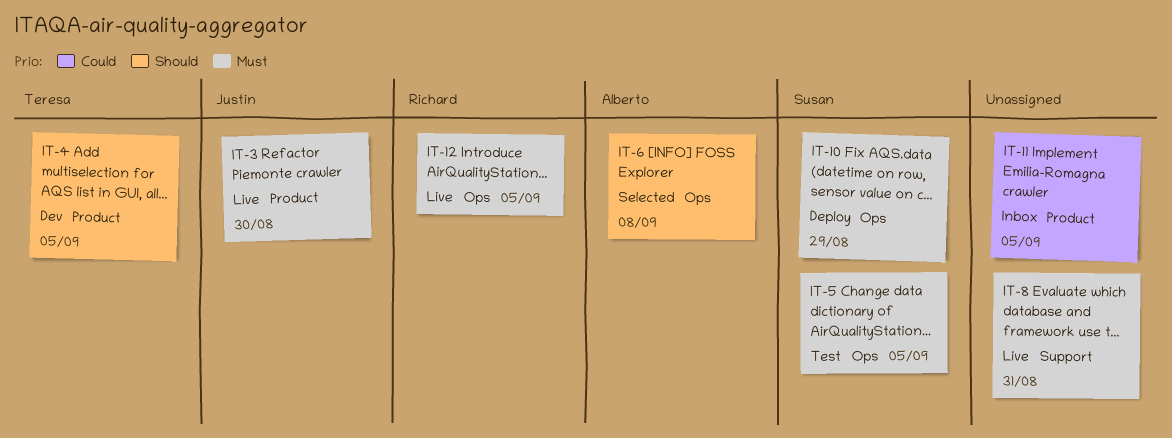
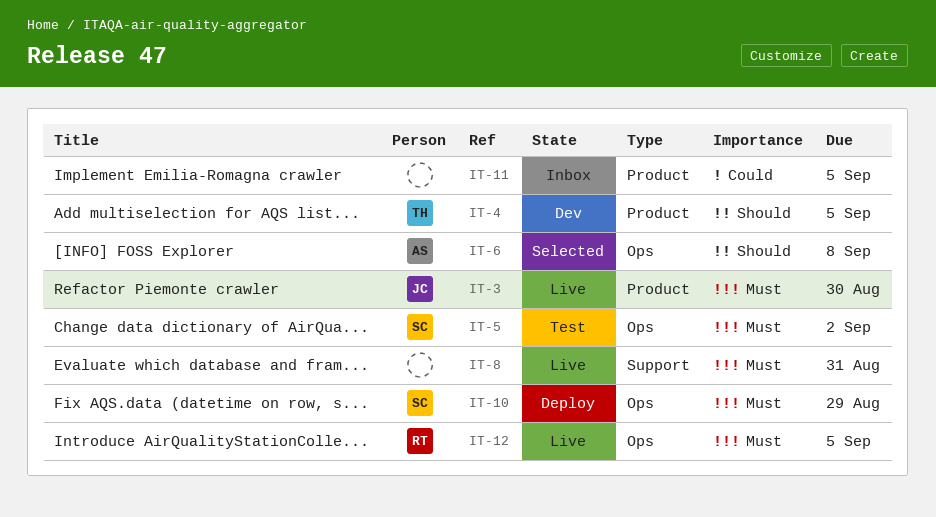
IT-5, due: Sep 5 -> Sep 2

